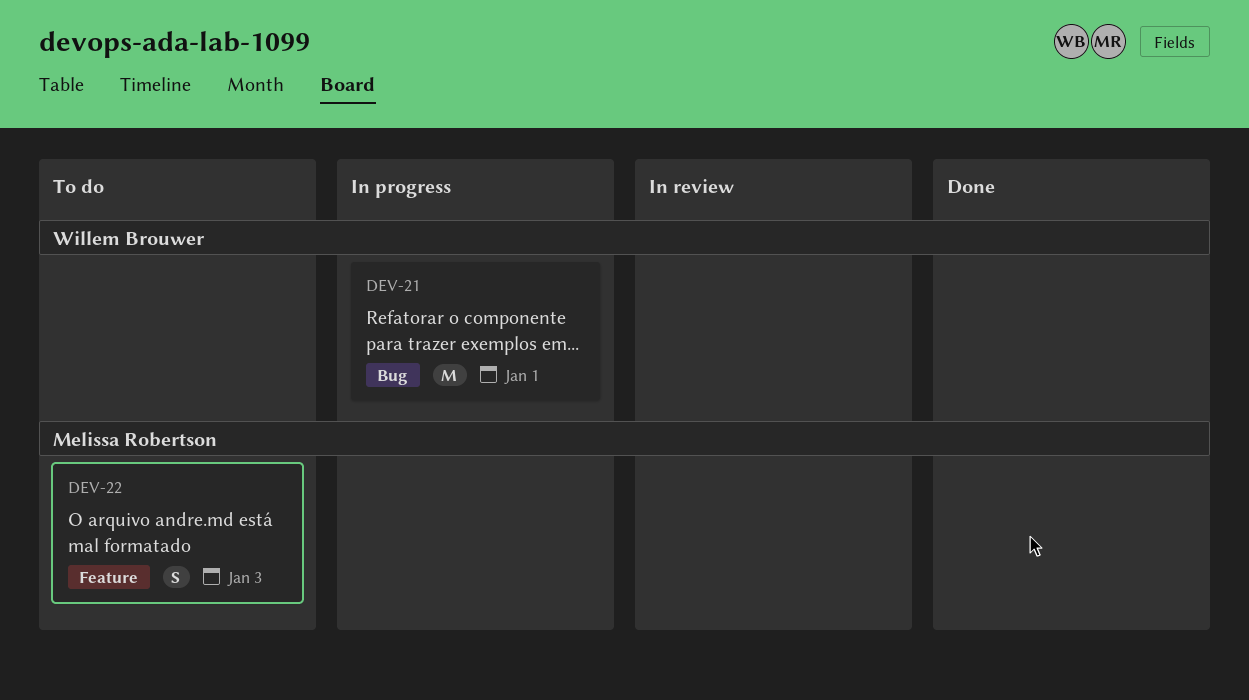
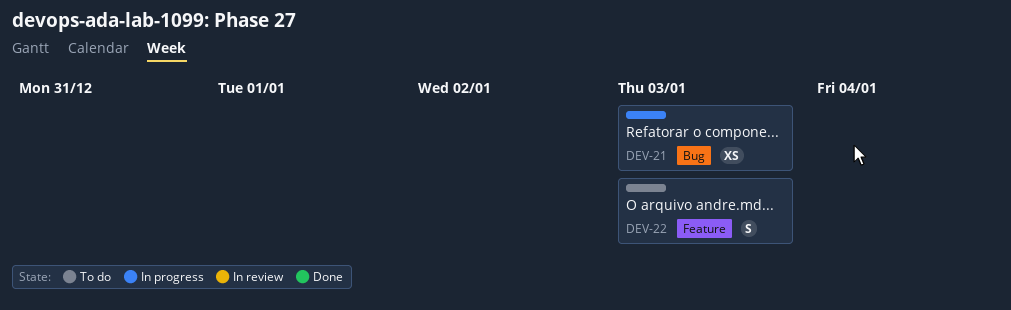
DEV-21, estimate: M -> XS
DEV-21, due: Jan 1 -> Jan 3

